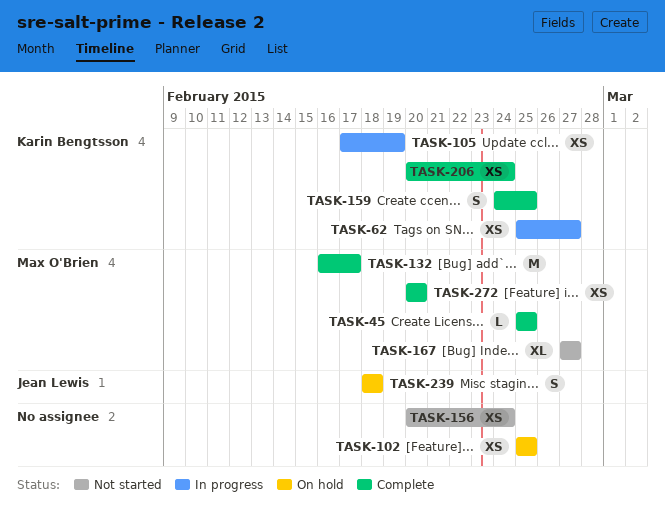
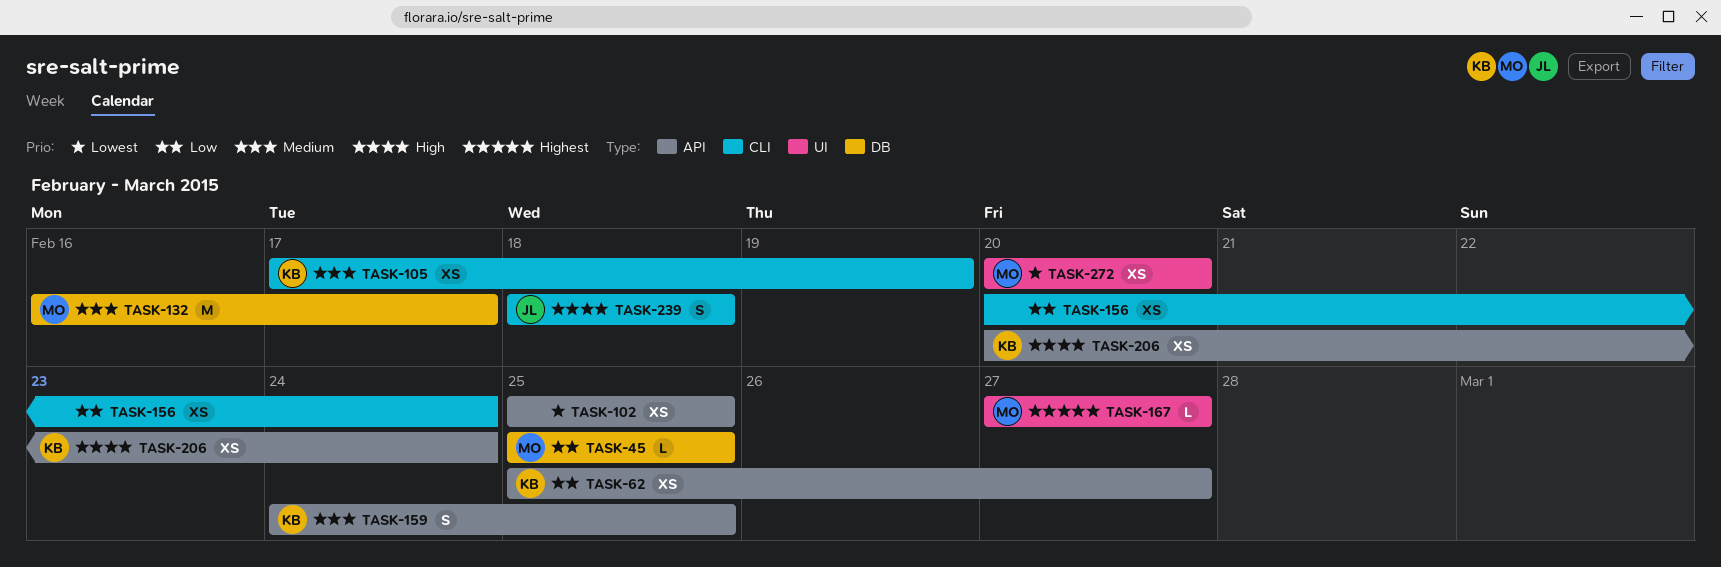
TASK-167, estimate: XL -> L

